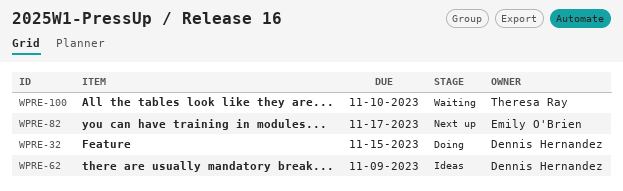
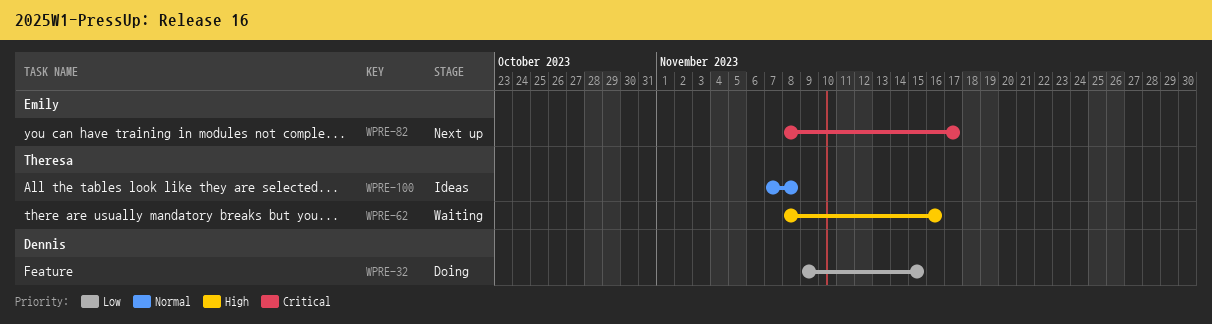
WPRE-62, status: Ideas -> Waiting
WPRE-62, owner: Dennis Hernandez -> Theresa Ray
WPRE-62, due: Nov 9 -> Nov 16
WPRE-100, status: Waiting -> Ideas
WPRE-100, due: Nov 10 -> Nov 8

